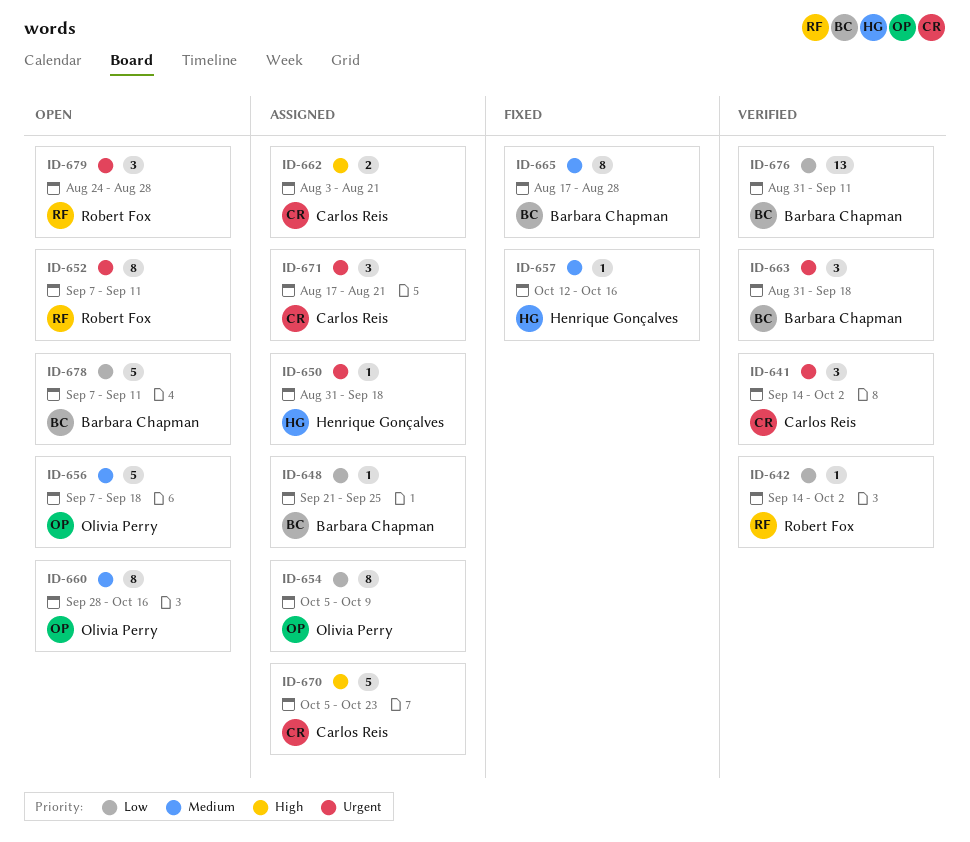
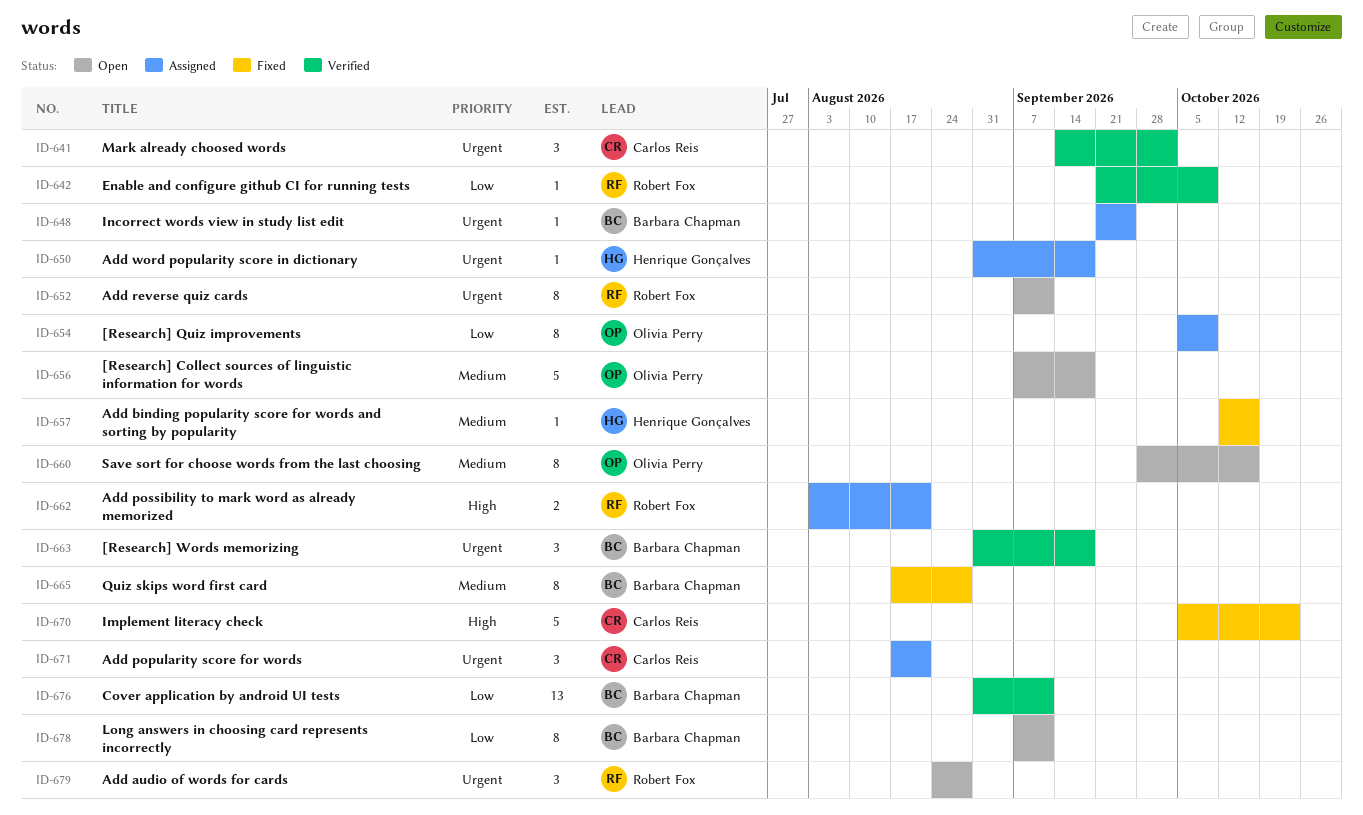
ID-642, start: Sep 14 -> Sep 21
ID-642, due: Oct 2 -> Oct 9
ID-648, priority: Low -> Urgent
ID-662, owner: Carlos Reis -> Robert Fox
ID-670, status: Assigned -> Fixed
ID-678, estimate: 5 -> 8

